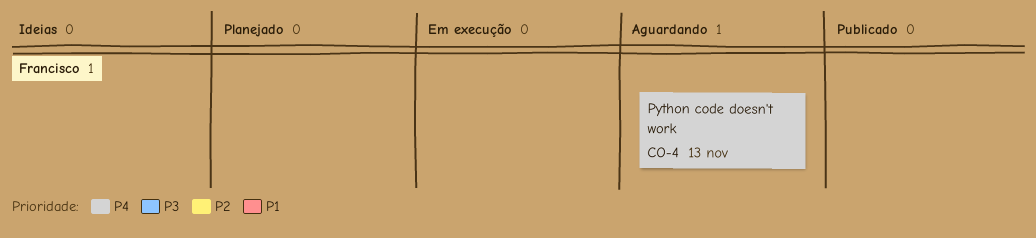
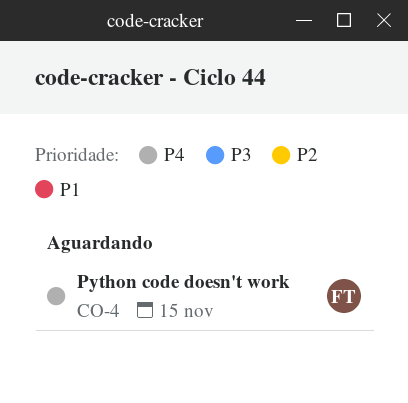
CO-4, due: Nov 13 -> Nov 15

